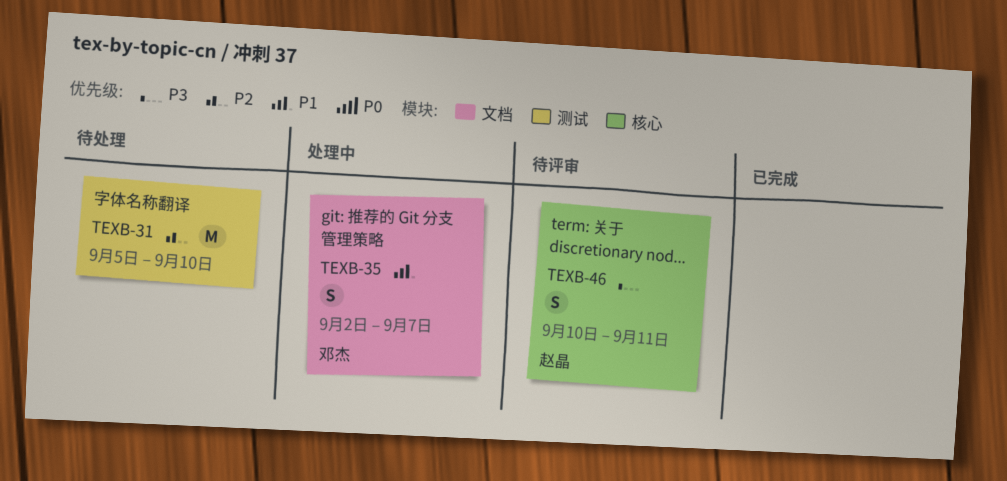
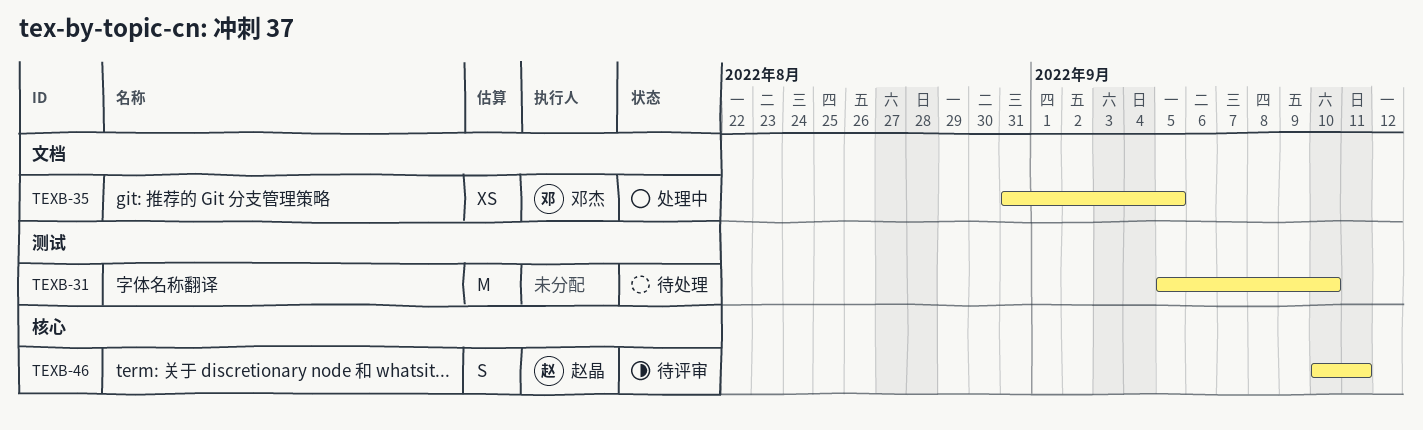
TEXB-35, estimate: S -> XS
TEXB-35, start: Sep 2 -> Aug 31
TEXB-35, due: Sep 7 -> Sep 5

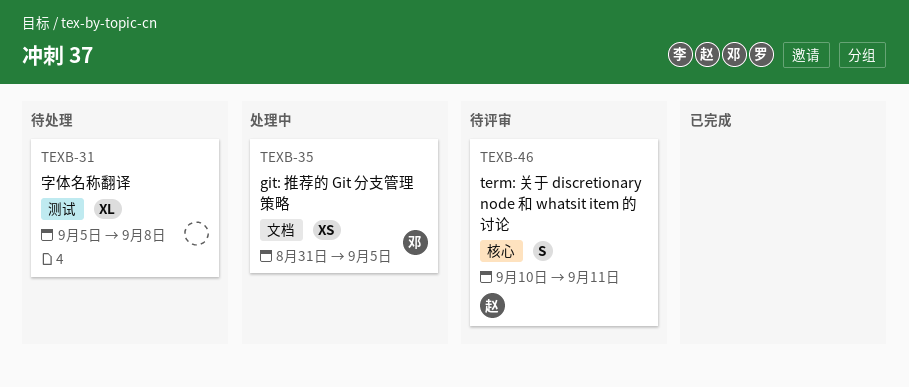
TEXB-31, estimate: M -> XL
TEXB-31, due: Sep 10 -> Sep 8

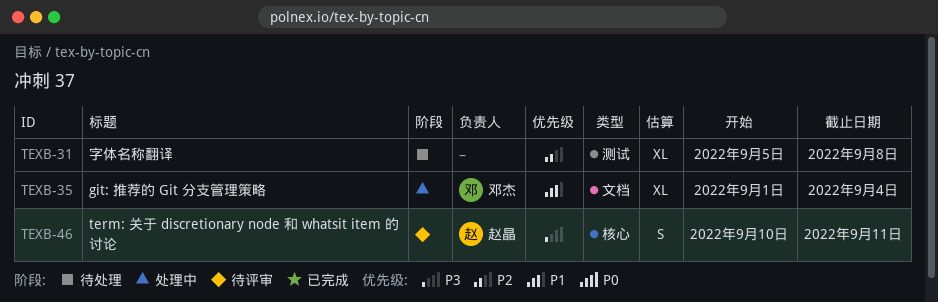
TEXB-35, estimate: XS -> XL
TEXB-35, start: Aug 31 -> Sep 1
TEXB-35, due: Sep 5 -> Sep 4

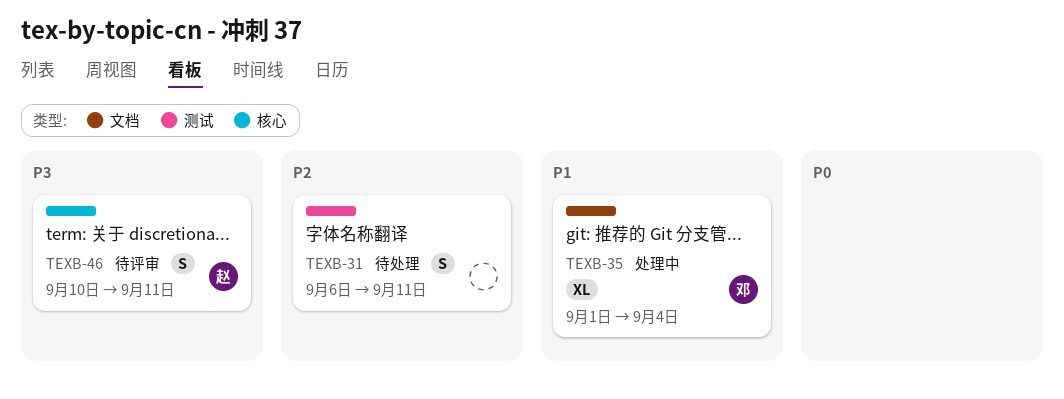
TEXB-31, estimate: XL -> S
TEXB-31, start: Sep 5 -> Sep 6
TEXB-31, due: Sep 8 -> Sep 11

